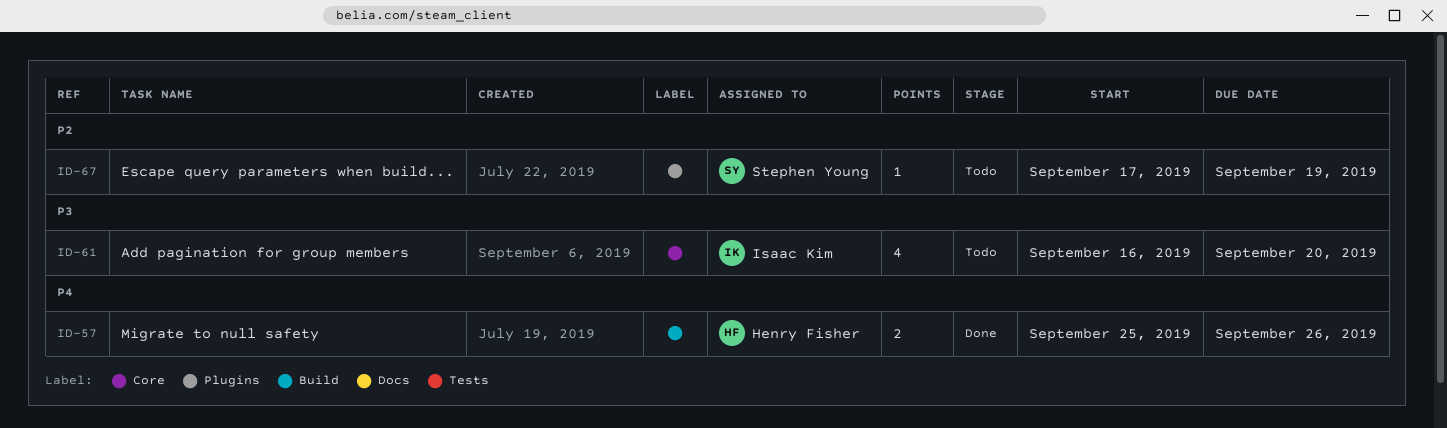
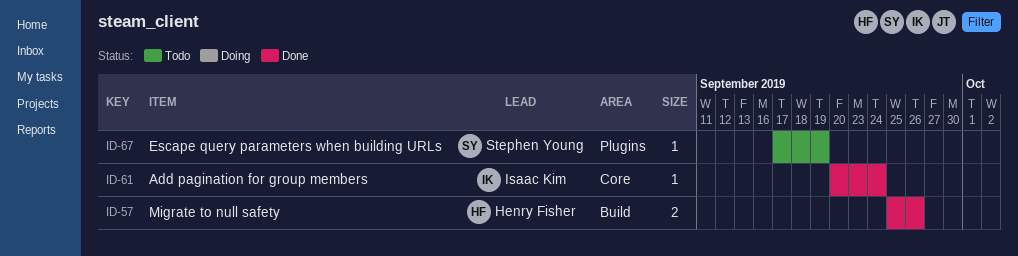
ID-61, status: Todo -> Done
ID-61, estimate: 4 -> 1
ID-61, start: Sep 16 -> Sep 20
ID-61, due: Sep 20 -> Sep 24

